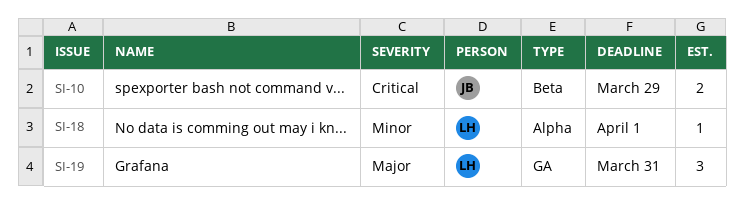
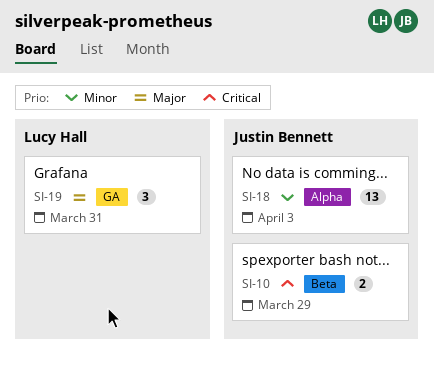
SI-18, owner: Lucy Hall -> Justin Bennett
SI-18, estimate: 1 -> 13
SI-18, due: Apr 1 -> Apr 3

